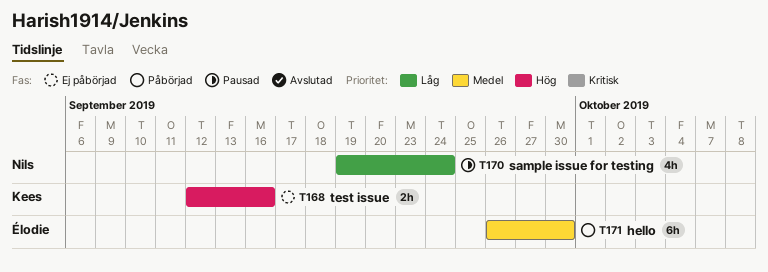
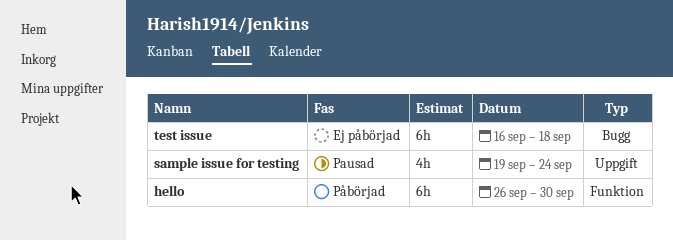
test issue, estimate: 2h -> 6h
test issue, start: Sep 12 -> Sep 16
test issue, due: Sep 16 -> Sep 18

